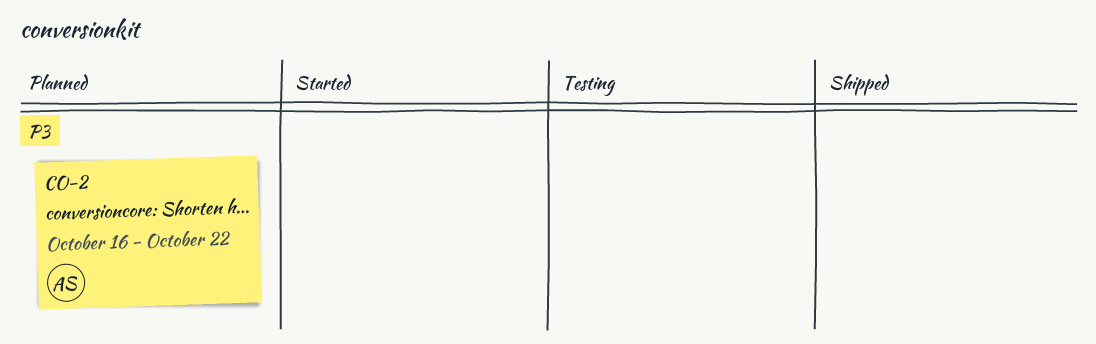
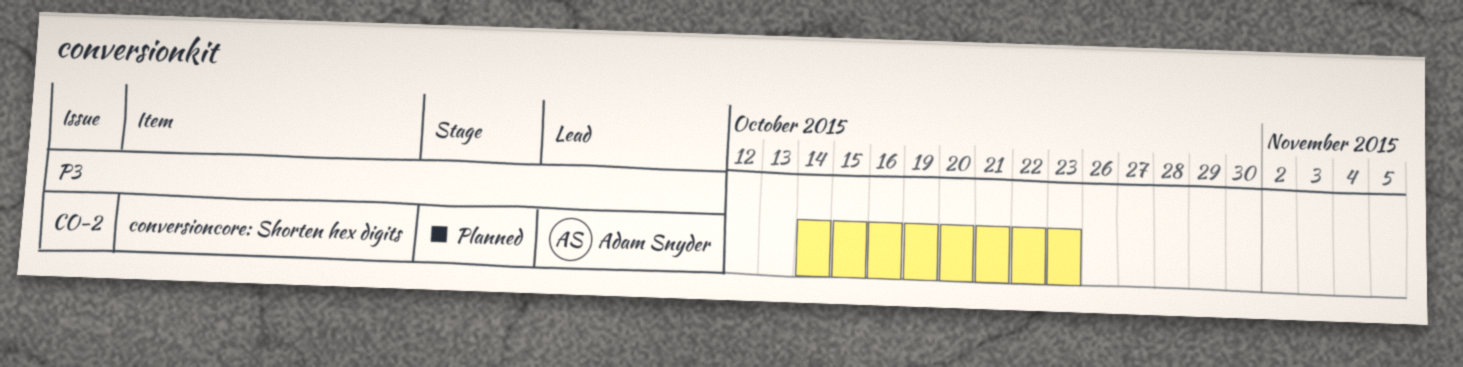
CO-2, start: Oct 16 -> Oct 14
CO-2, due: Oct 22 -> Oct 23

